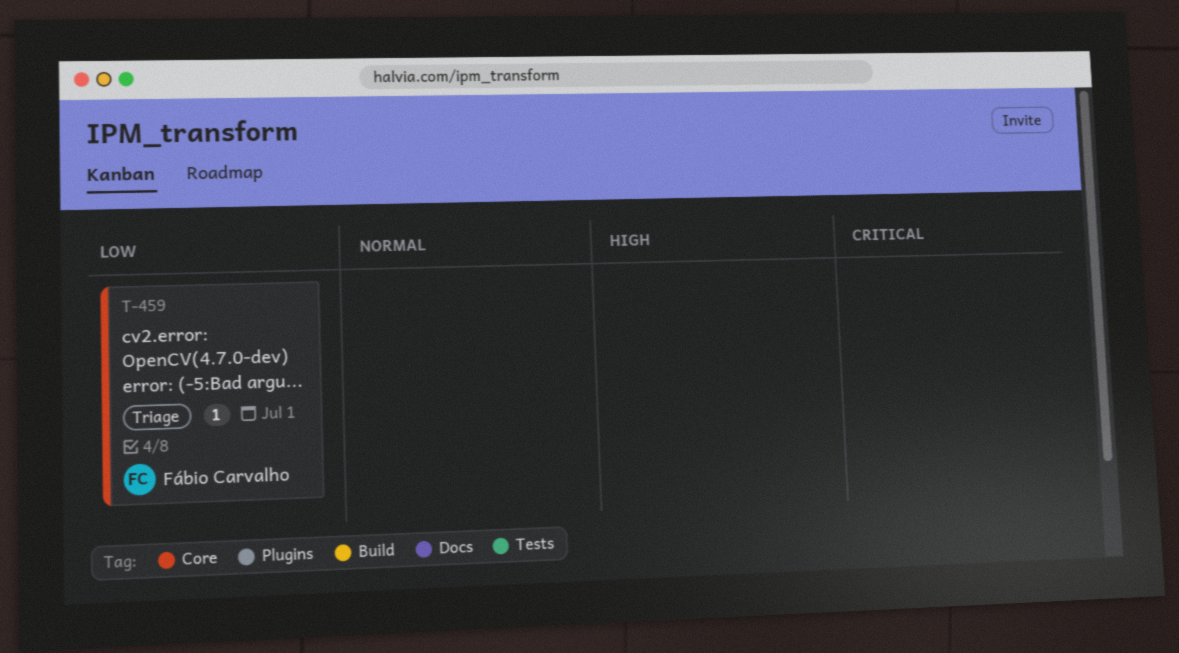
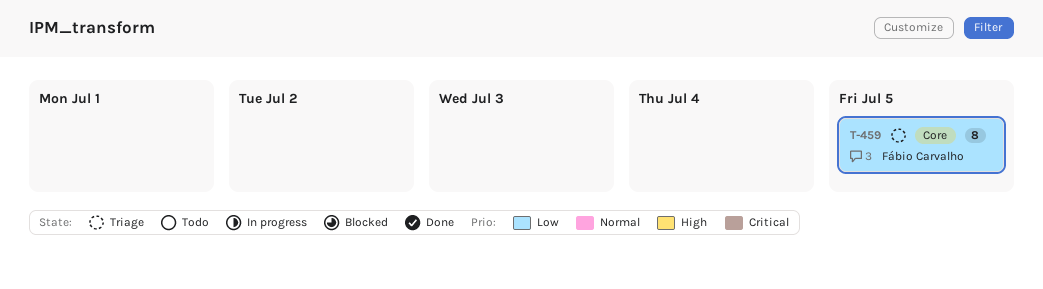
T-459, estimate: 1 -> 8
T-459, due: Jul 1 -> Jul 5

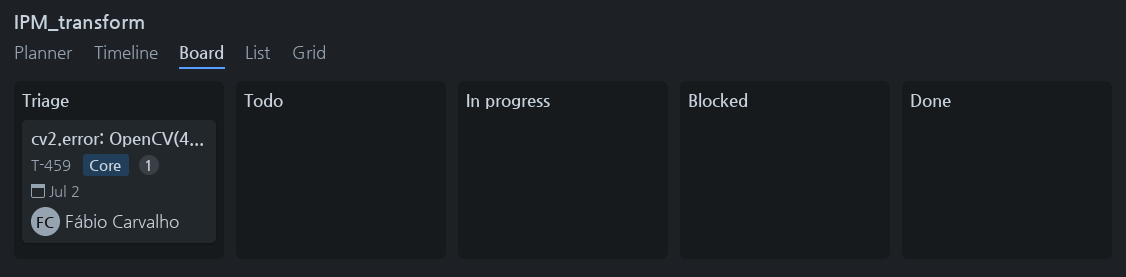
T-459, estimate: 8 -> 1
T-459, due: Jul 5 -> Jul 2

